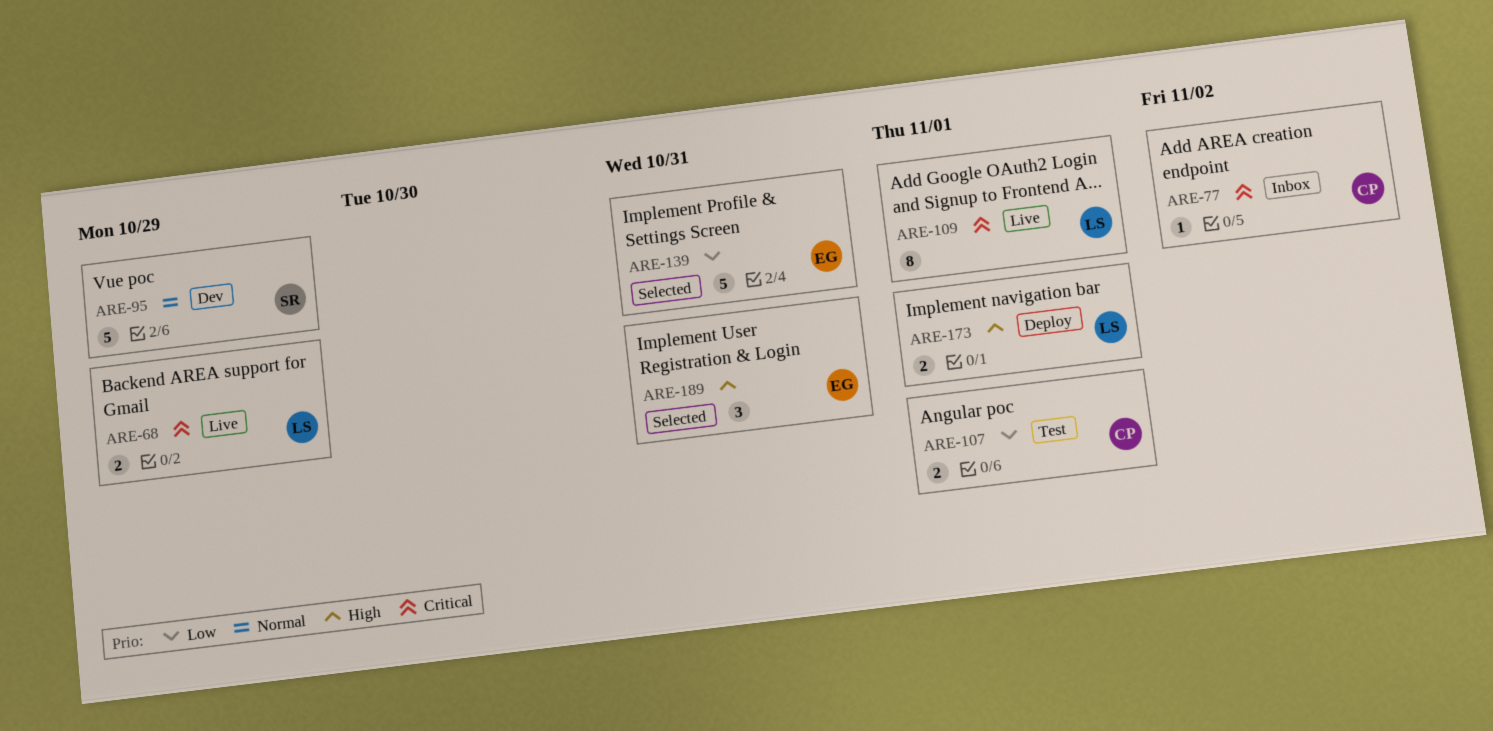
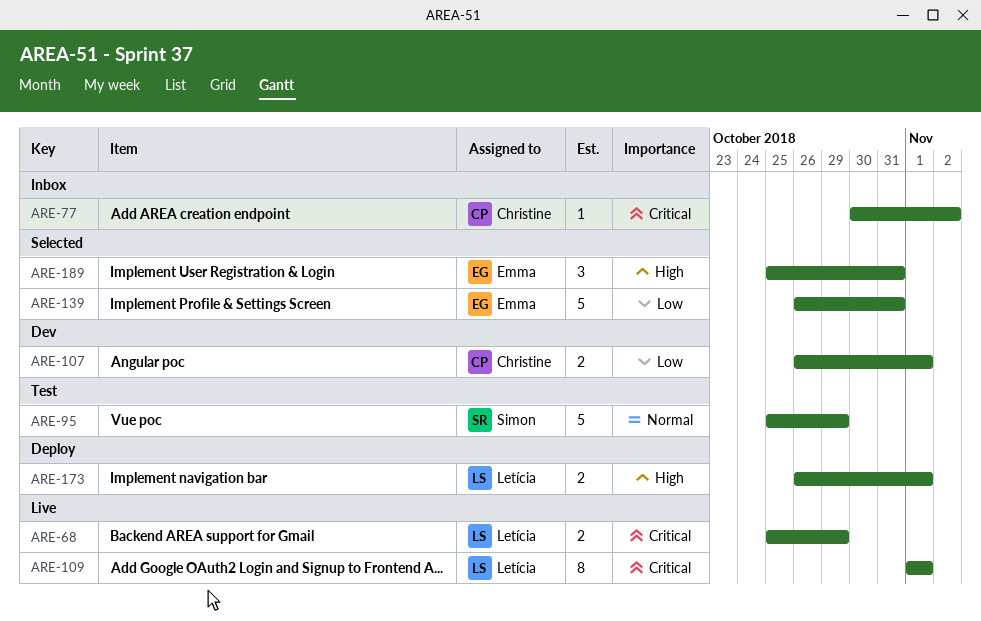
ARE-95, status: Dev -> Test
ARE-107, status: Test -> Dev

